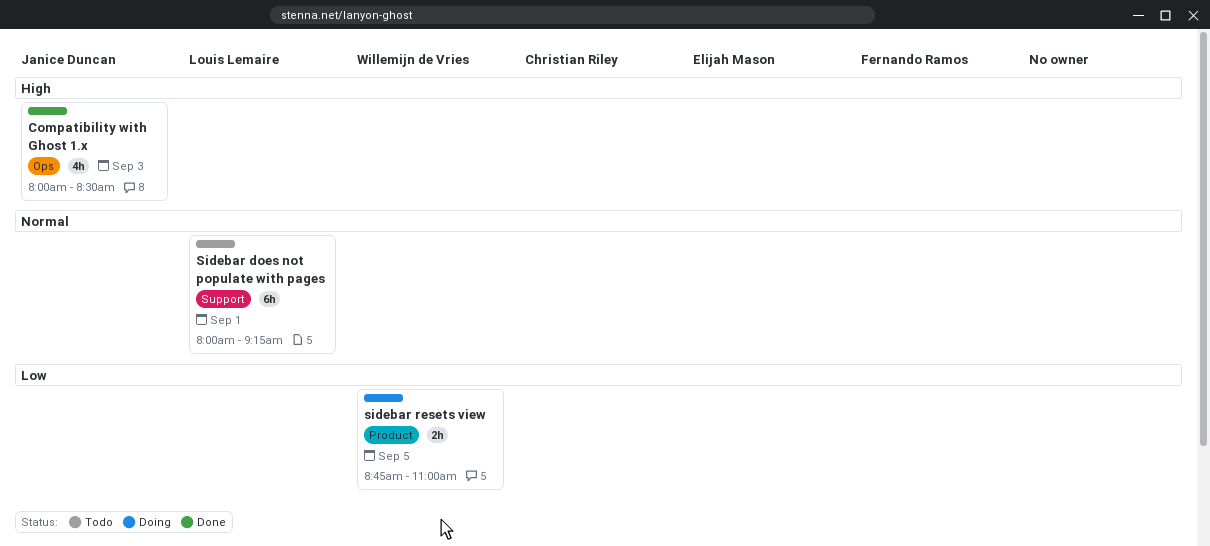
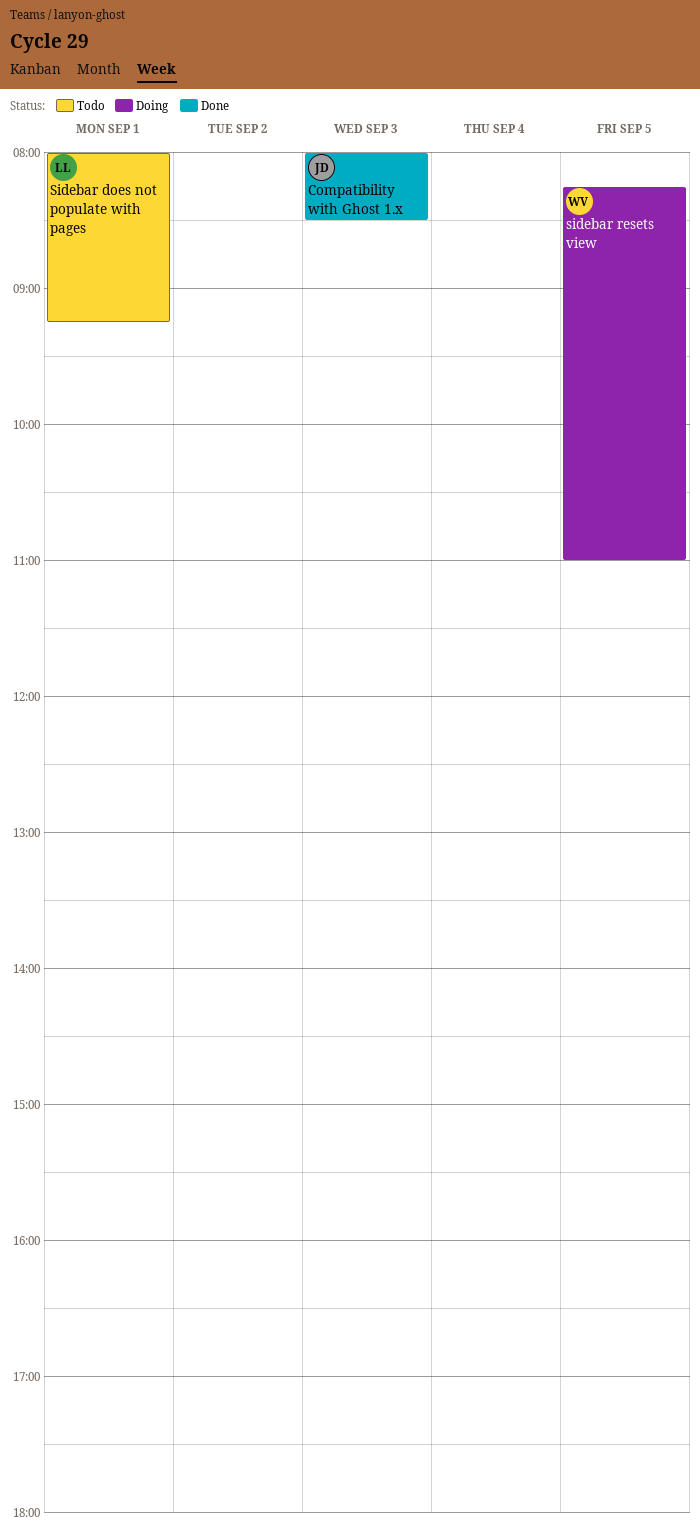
sidebar resets view, begins: 08:45 -> 08:15

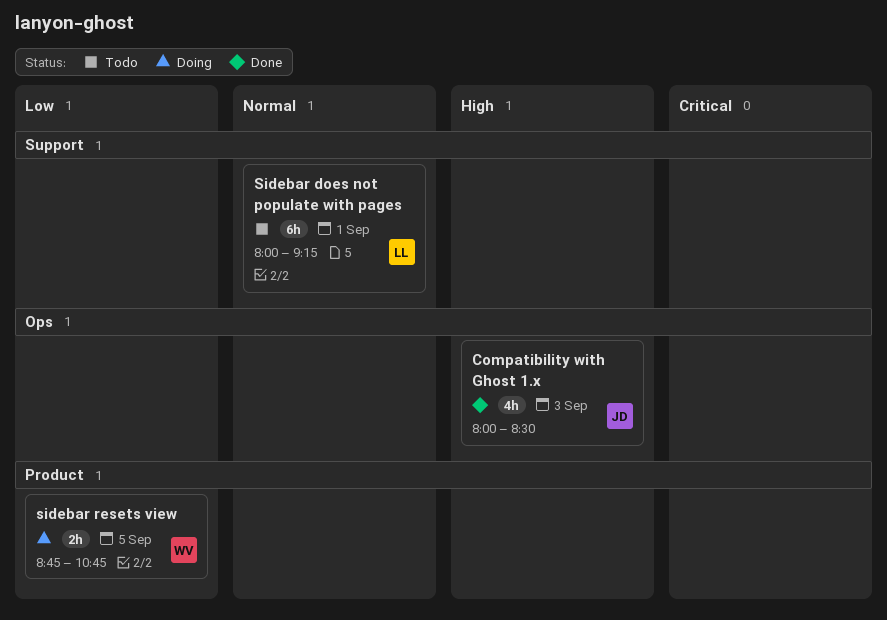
sidebar resets view, begins: 08:15 -> 08:45
sidebar resets view, ends: 11:00 -> 10:45

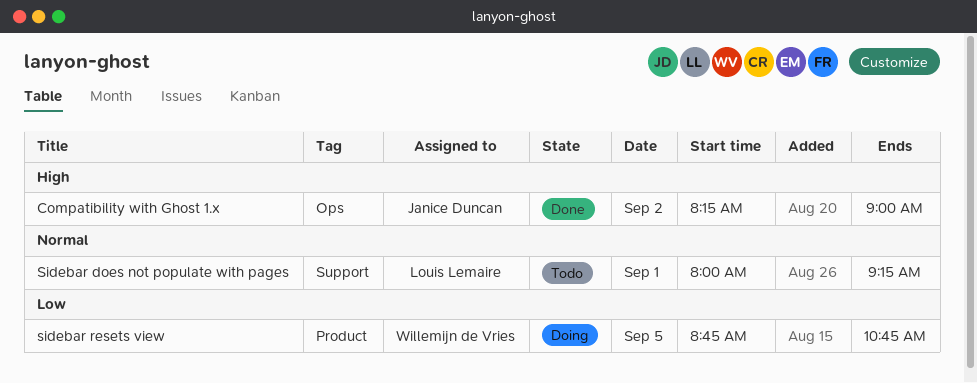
Compatibility with Ghost 1.x, day: Sep 3 -> Sep 2
Compatibility with Ghost 1.x, begins: 08:00 -> 08:15
Compatibility with Ghost 1.x, ends: 08:30 -> 09:00

